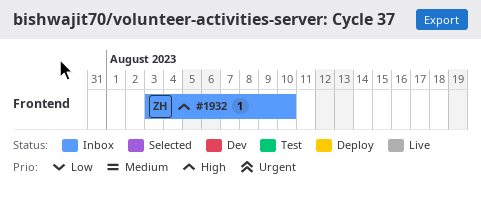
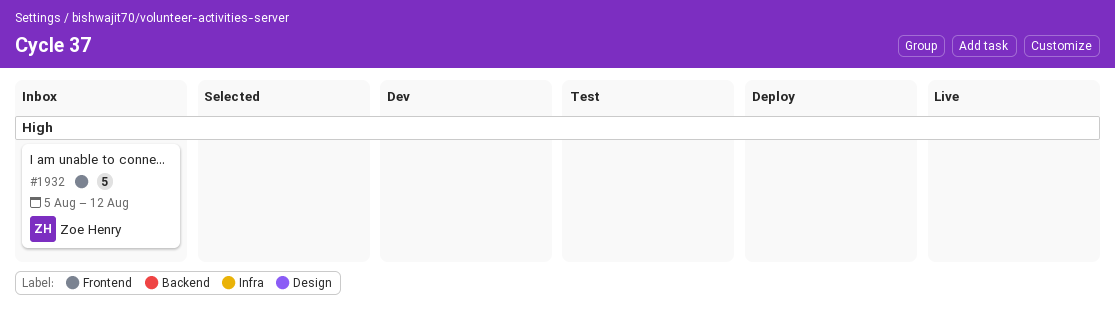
#1932, estimate: 1 -> 5
#1932, start: Aug 3 -> Aug 5
#1932, due: Aug 10 -> Aug 12

